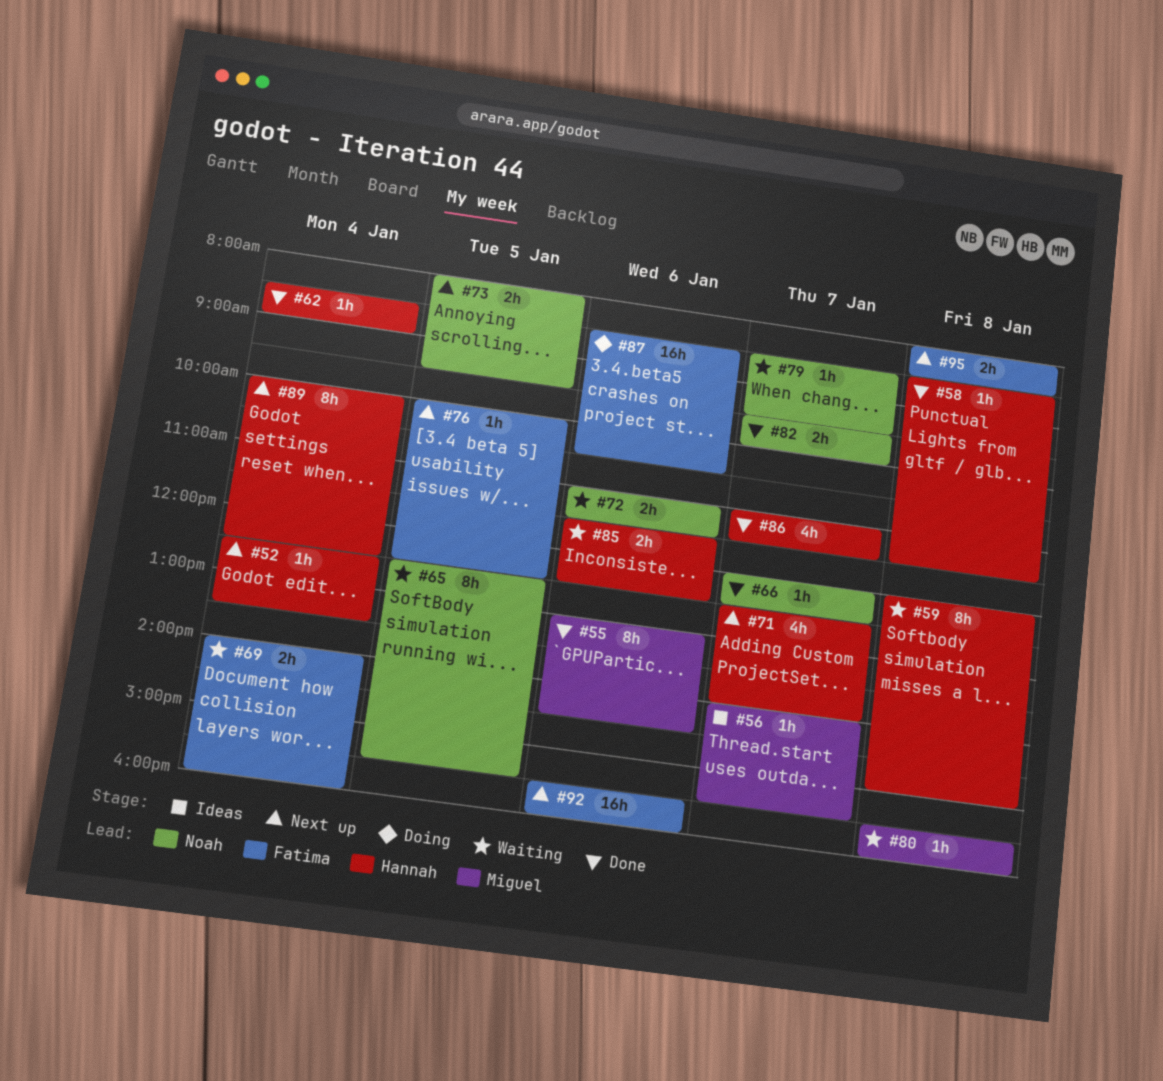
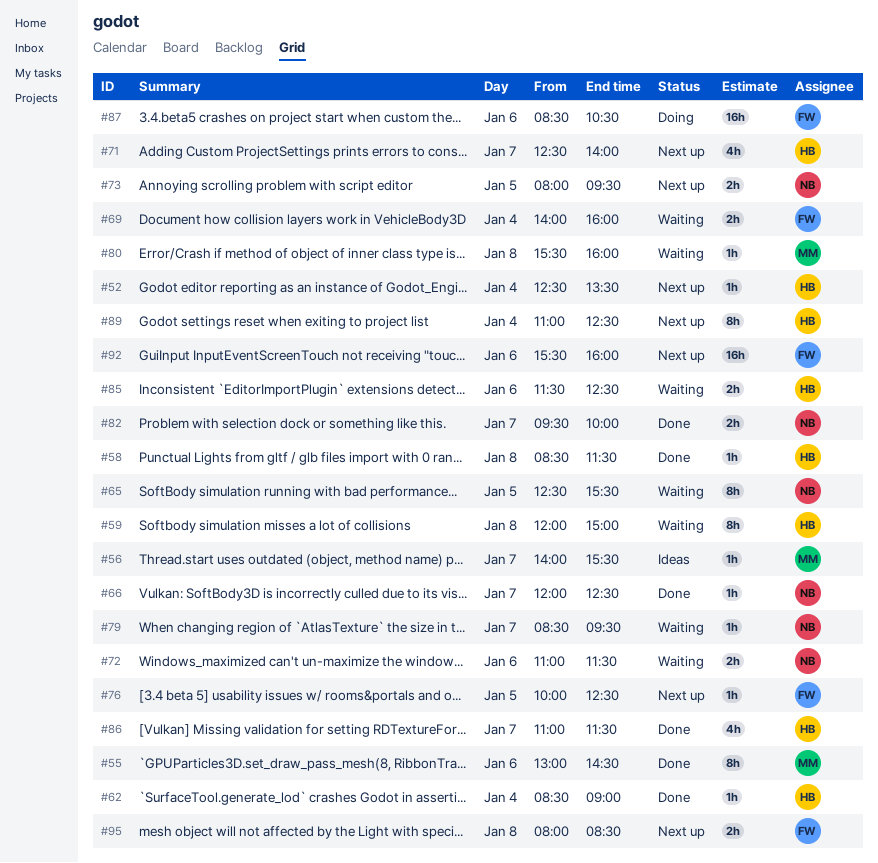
#89, begins: 10:00 -> 11:00

